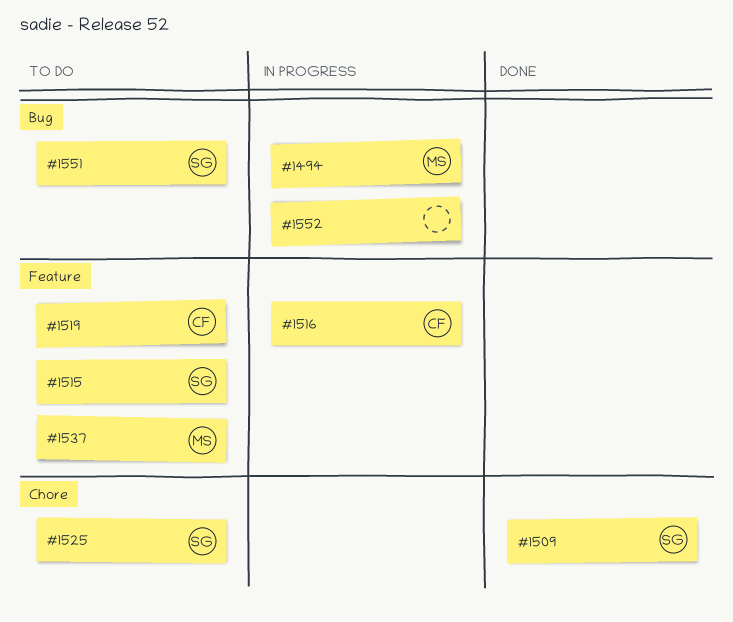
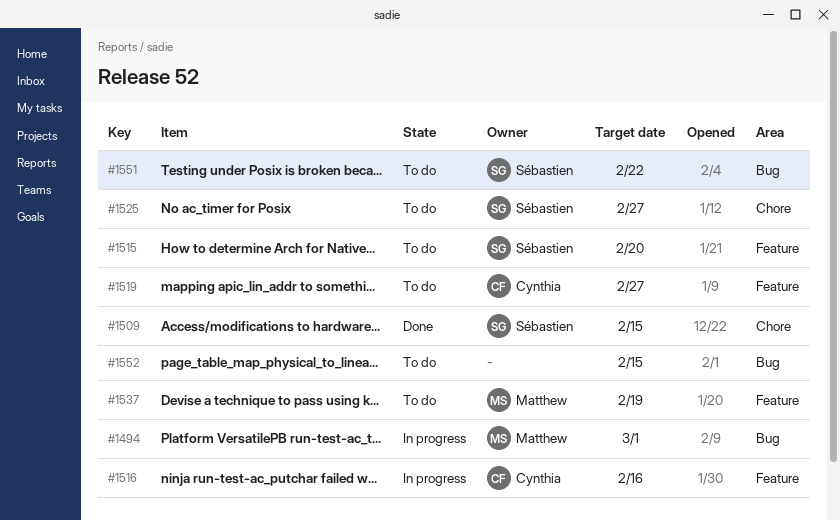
#1552, status: In progress -> To do

